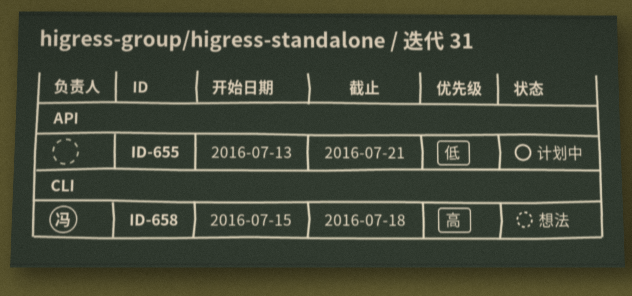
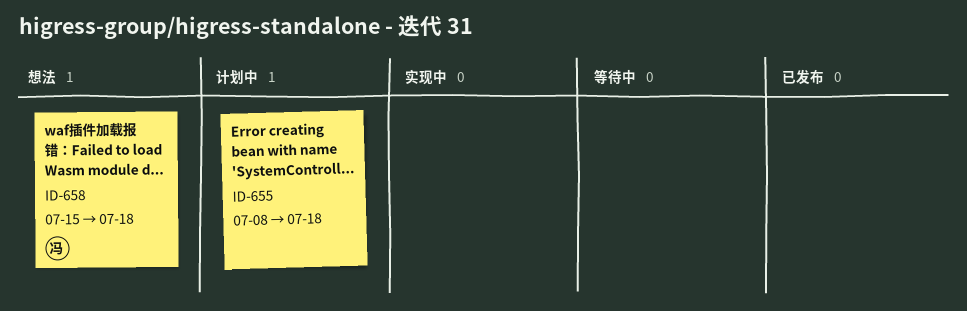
ID-655, start: Jul 13 -> Jul 8
ID-655, due: Jul 21 -> Jul 18

